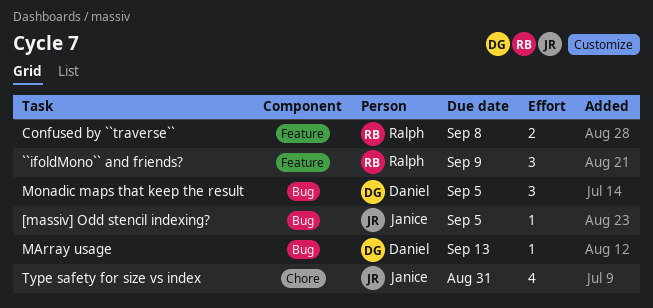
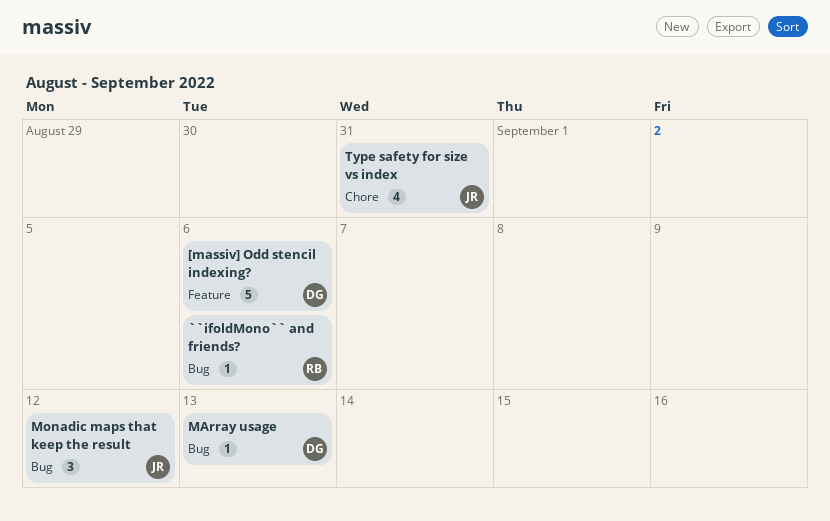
[massiv] Odd stencil indexing?, owner: Janice -> Daniel
[massiv] Odd stencil indexing?, label: Bug -> Feature
[massiv] Odd stencil indexing?, estimate: 1 -> 5
[massiv] Odd stencil indexing?, due: Sep 5 -> Sep 6
``ifoldMono`` and friends?, label: Feature -> Bug
``ifoldMono`` and friends?, estimate: 3 -> 1
``ifoldMono`` and friends?, due: Sep 9 -> Sep 6
Confused by ``traverse``: present -> none
Monadic maps that keep the result, owner: Daniel -> Janice
Monadic maps that keep the result, due: Sep 5 -> Sep 12

